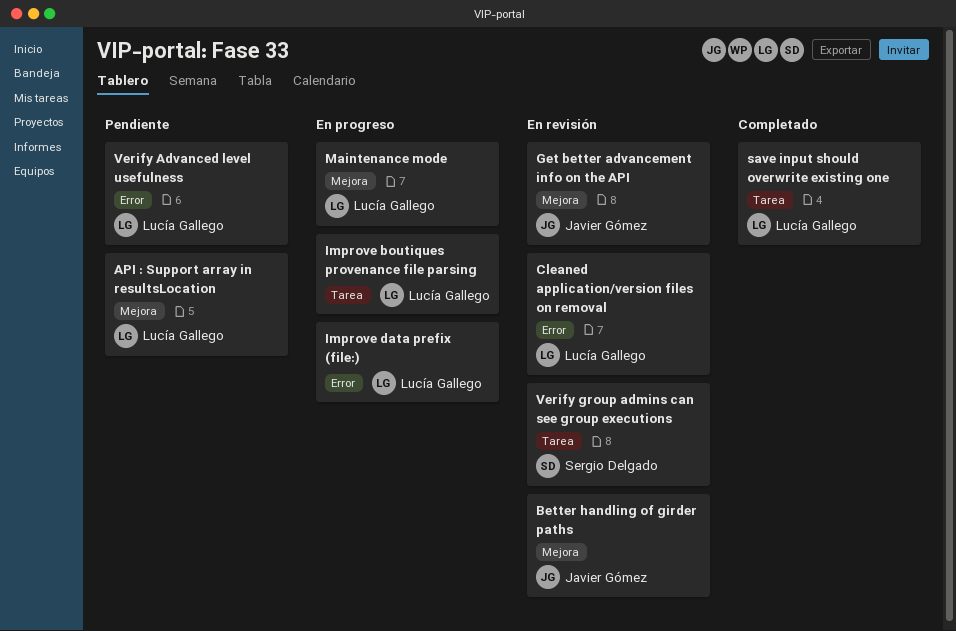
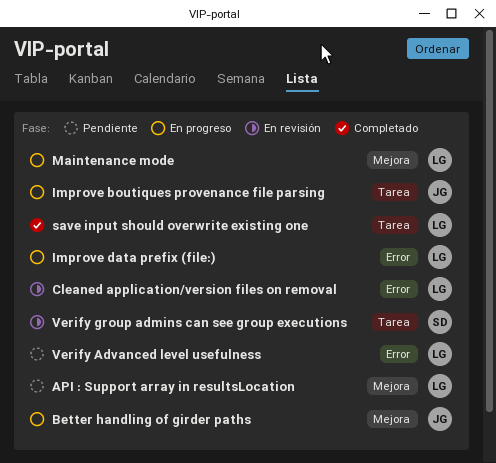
Better handling of girder paths, status: En revisión -> En progreso
Get better advancement info on the API: present -> none
Improve boutiques provenance file parsing, owner: Lucía Gallego -> Javier Gómez

